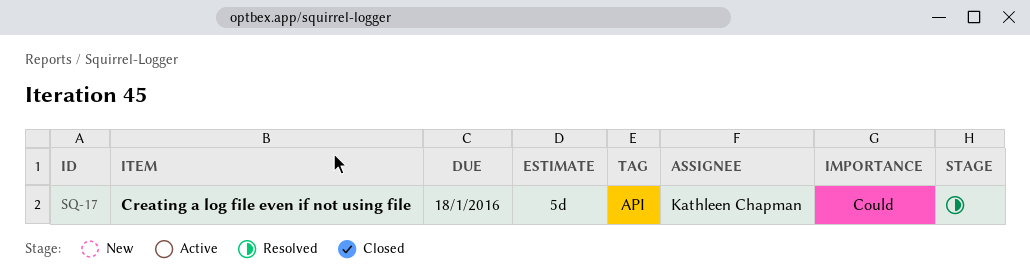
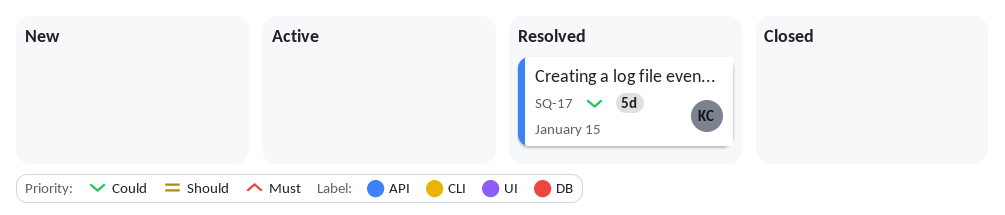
SQ-17, due: Jan 18 -> Jan 15

